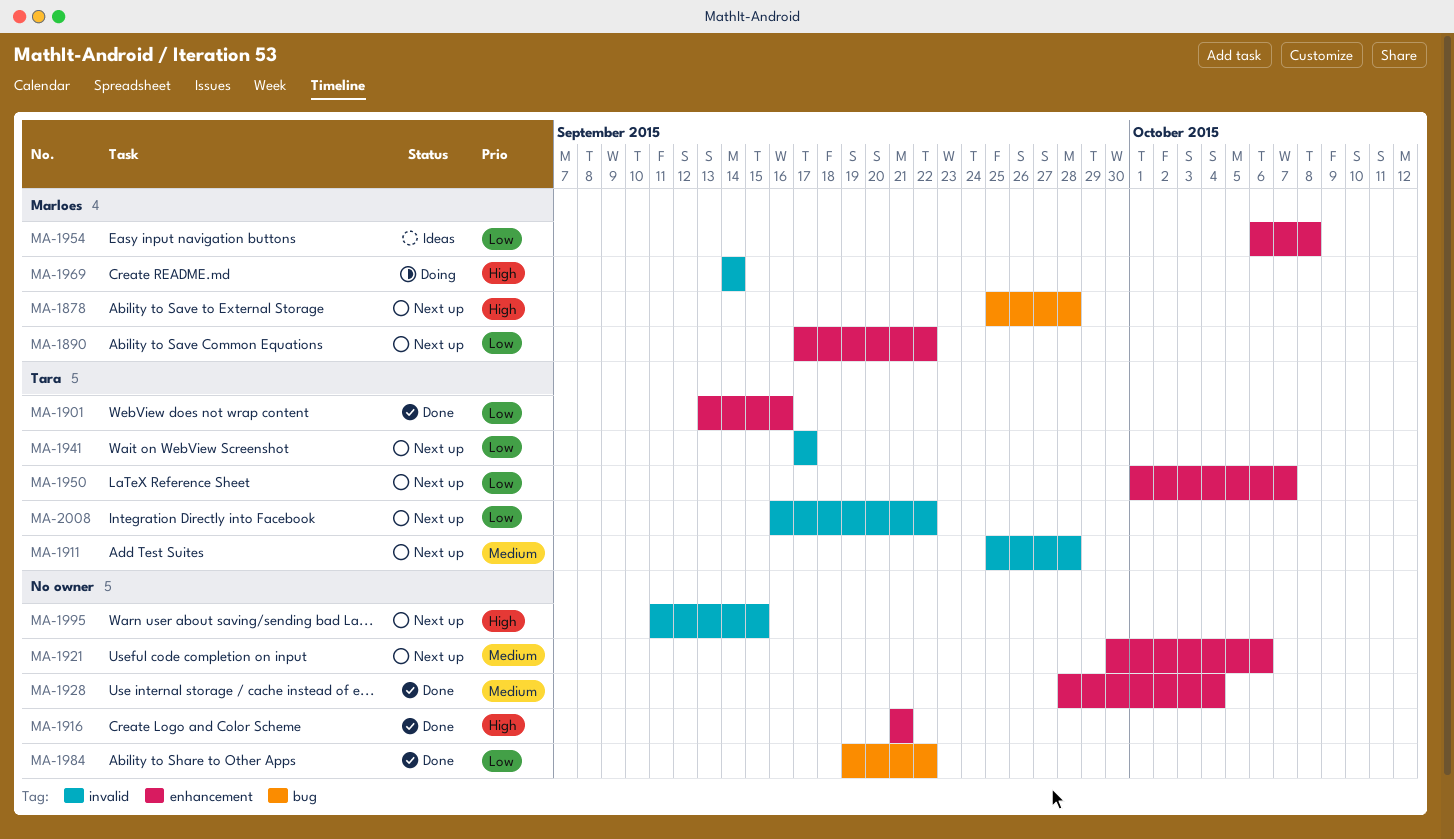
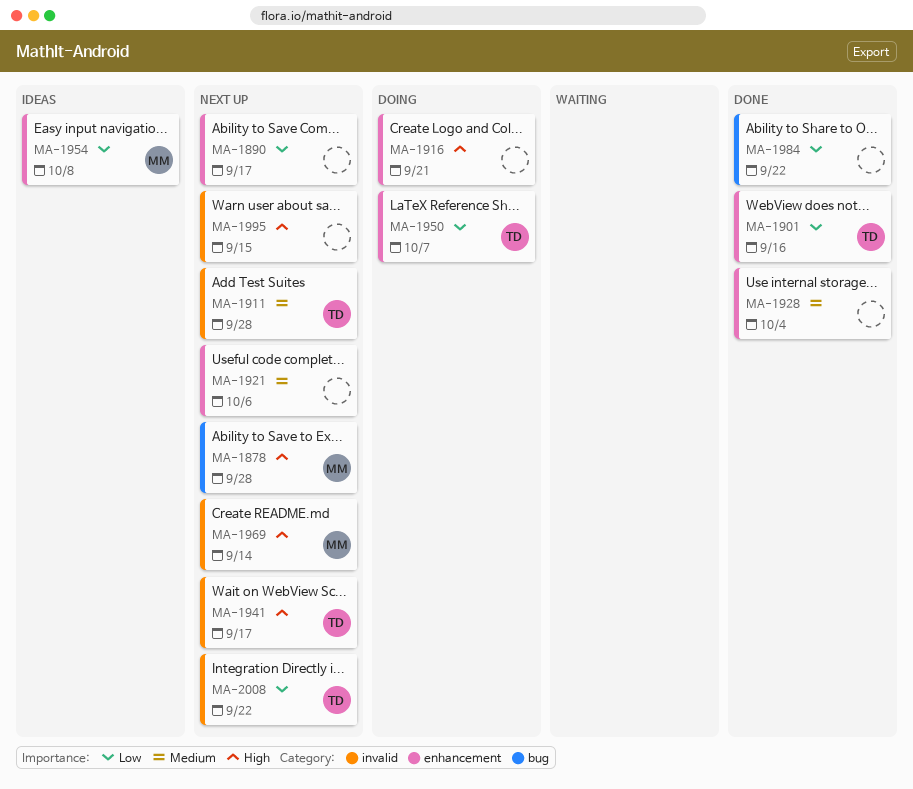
MA-1890, owner: Marloes -> none
MA-1890, due: Sep 22 -> Sep 17
MA-1916, status: Done -> Doing
MA-1941, priority: Low -> High
MA-1950, status: Next up -> Doing
MA-1969, status: Doing -> Next up

